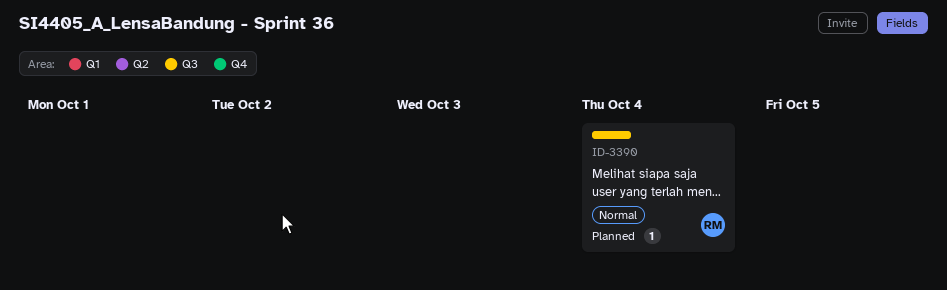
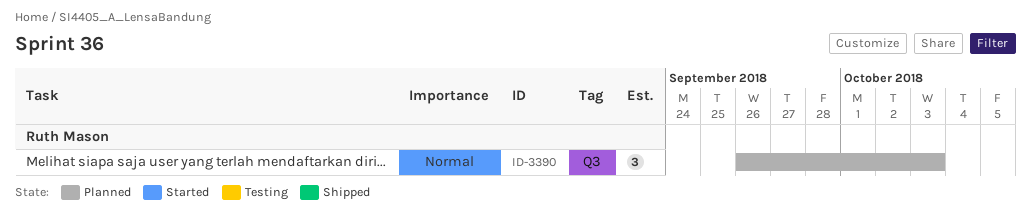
ID-3390, estimate: 1 -> 3
ID-3390, due: Oct 4 -> Oct 3

